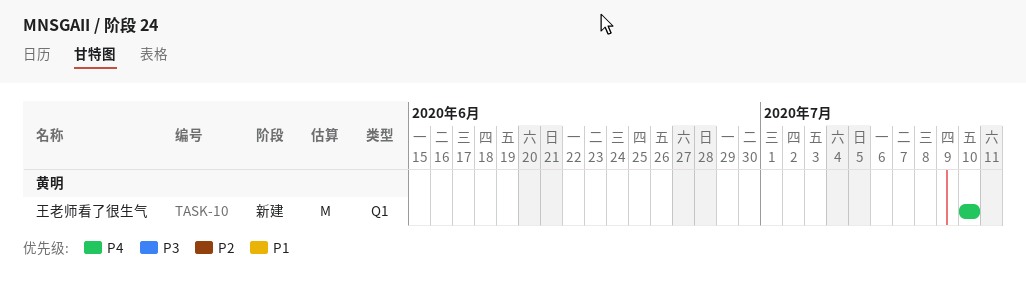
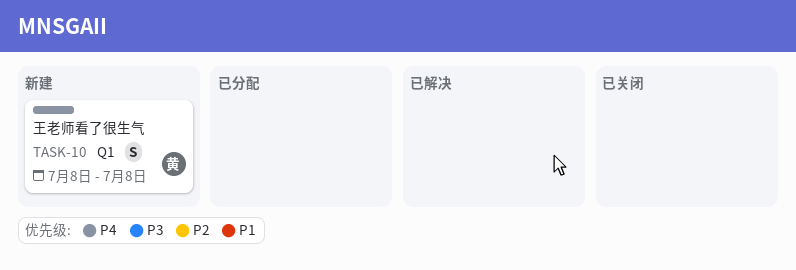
TASK-10, estimate: M -> S
TASK-10, start: Jul 10 -> Jul 8
TASK-10, due: Jul 10 -> Jul 8

